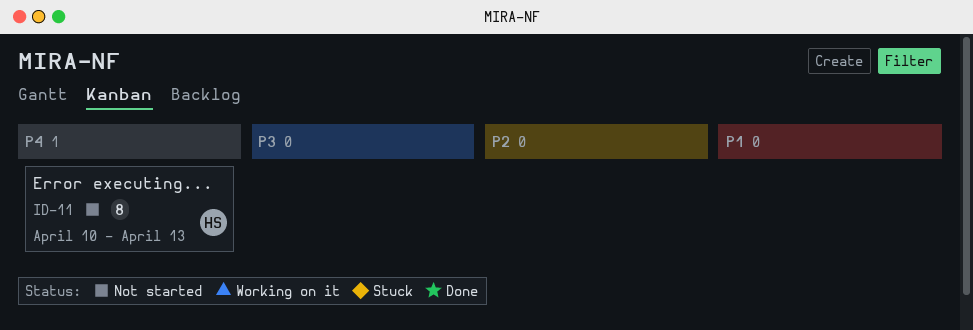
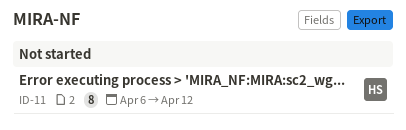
ID-11, start: Apr 10 -> Apr 6
ID-11, due: Apr 13 -> Apr 12

